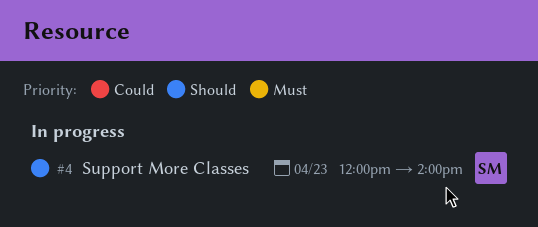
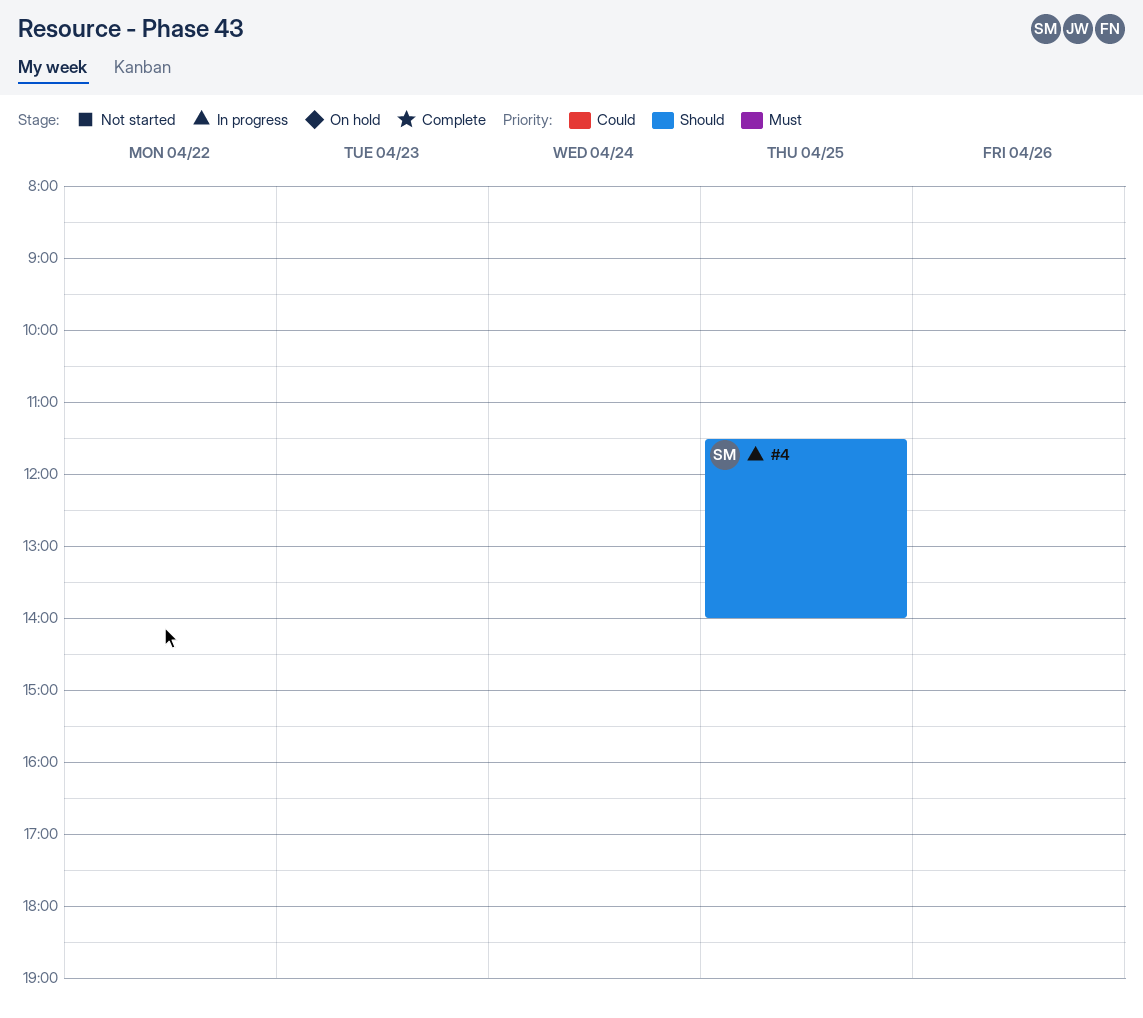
#4, day: Apr 23 -> Apr 25
#4, begins: 12:00 -> 11:30

